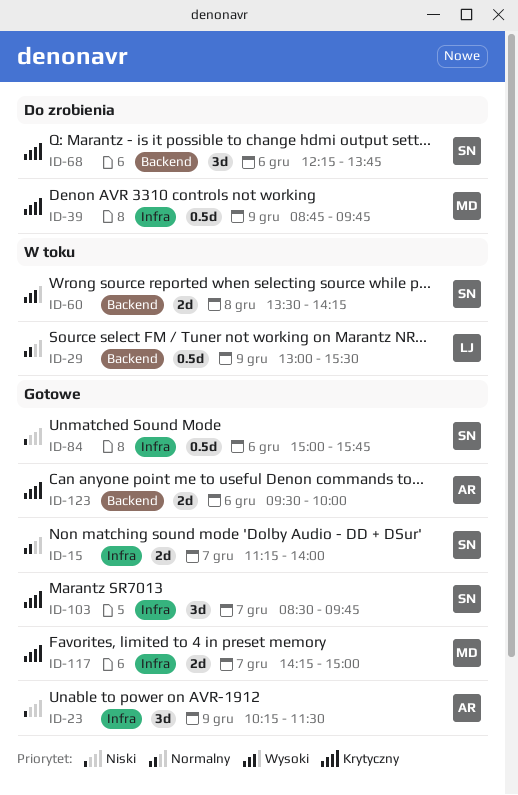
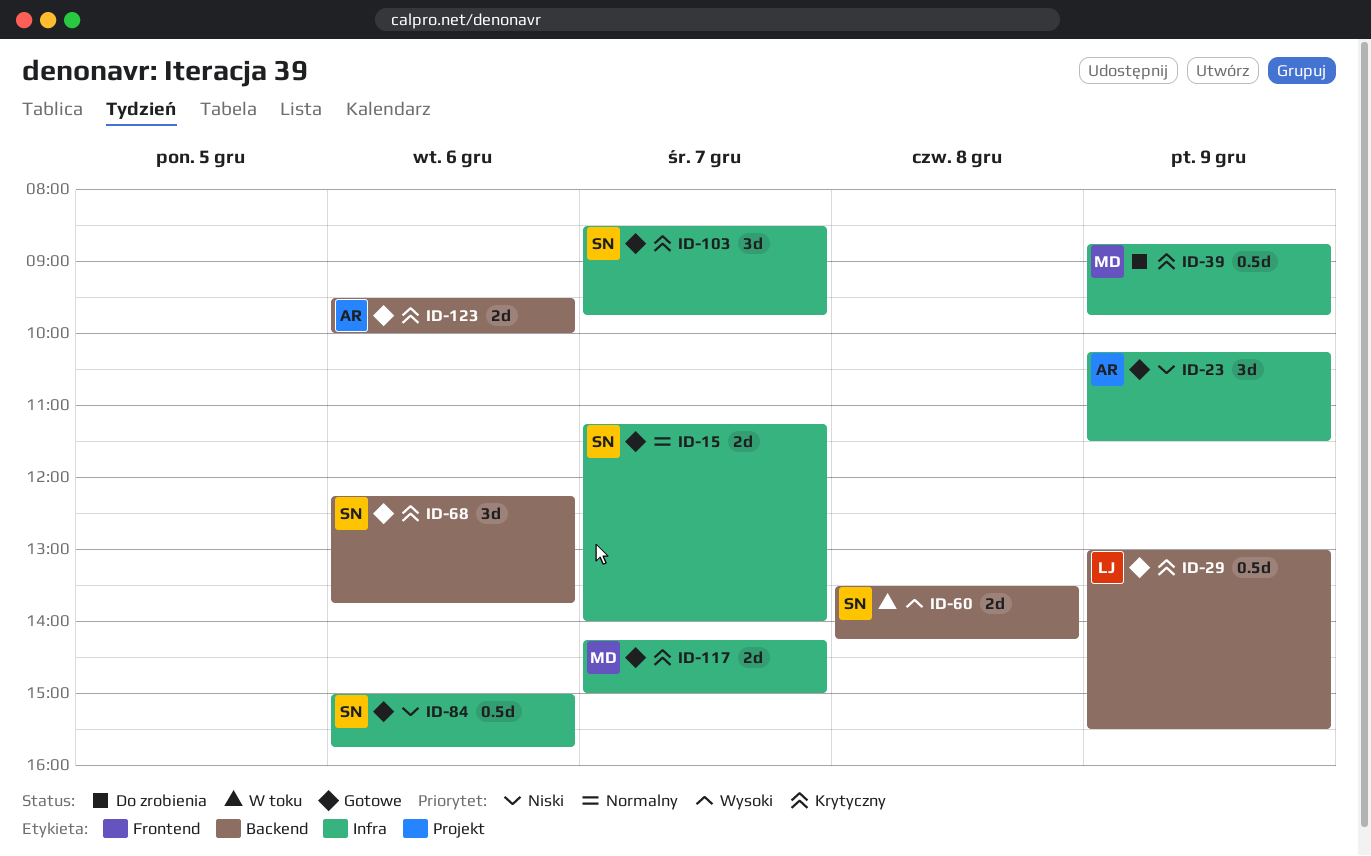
ID-29, status: W toku -> Gotowe
ID-29, priority: Normalny -> Krytyczny
ID-68, status: Do zrobienia -> Gotowe

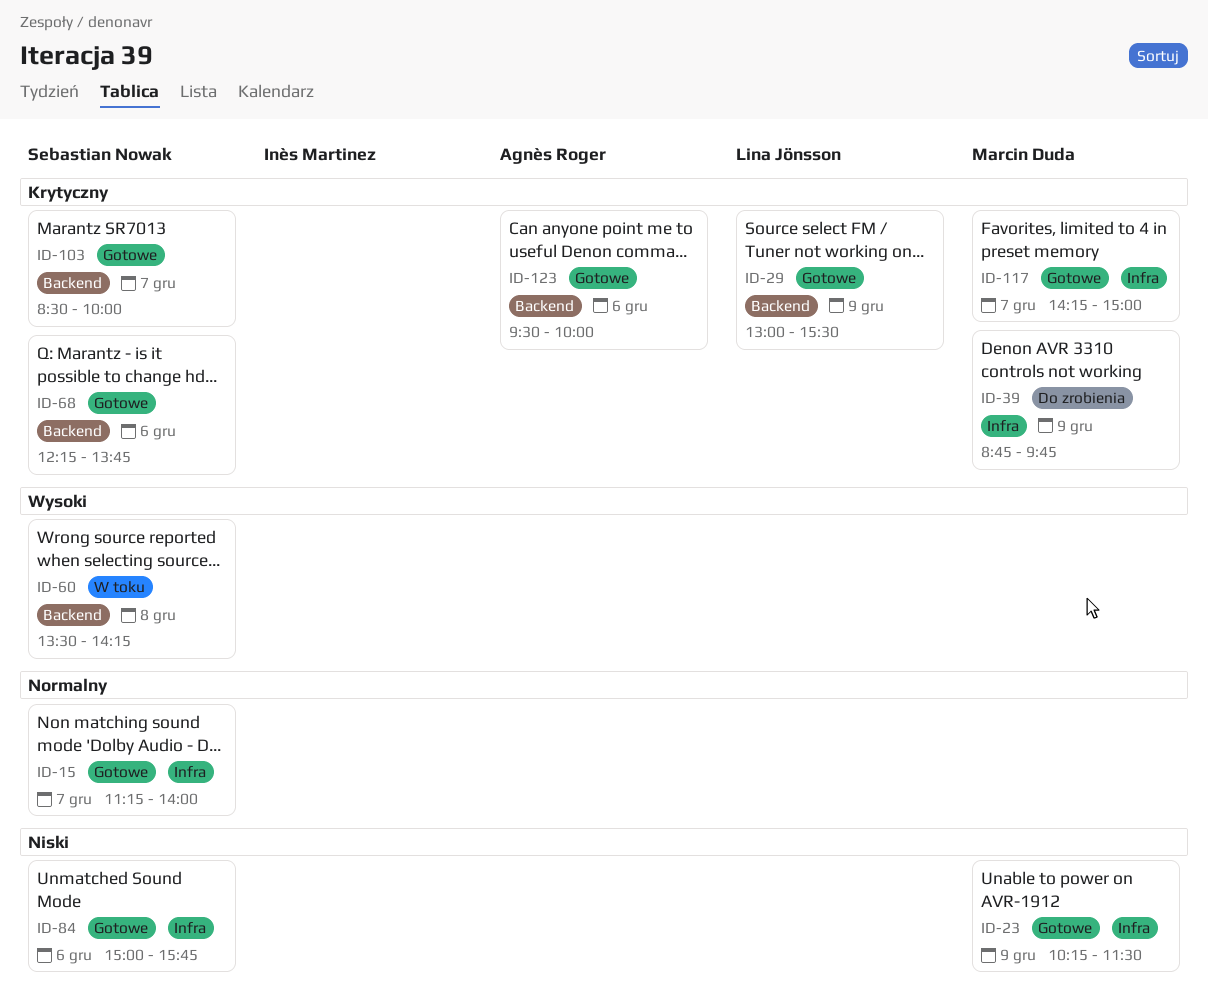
ID-23, owner: Agnès Roger -> Marcin Duda
ID-103, label: Infra -> Backend
ID-103, ends: 09:45 -> 10:00

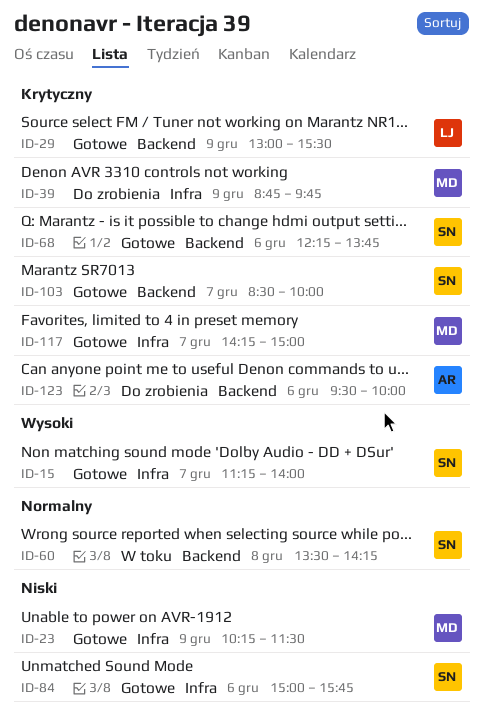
ID-15, priority: Normalny -> Wysoki
ID-60, priority: Wysoki -> Normalny
ID-123, status: Gotowe -> Do zrobienia

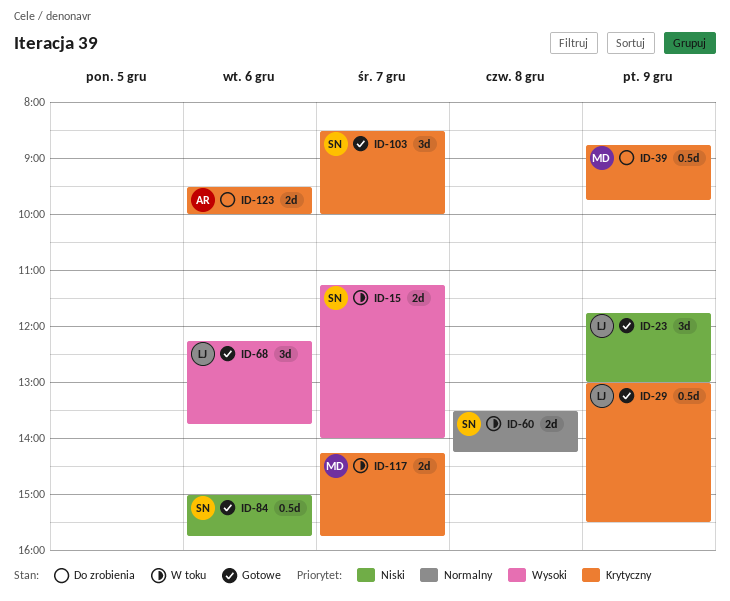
ID-15, status: Gotowe -> W toku
ID-23, owner: MD -> LJ
ID-23, begins: 10:15 -> 11:45
ID-23, ends: 11:30 -> 13:00
ID-68, owner: SN -> LJ
ID-68, priority: Krytyczny -> Wysoki
ID-117, status: Gotowe -> W toku
ID-117, ends: 15:00 -> 15:45

